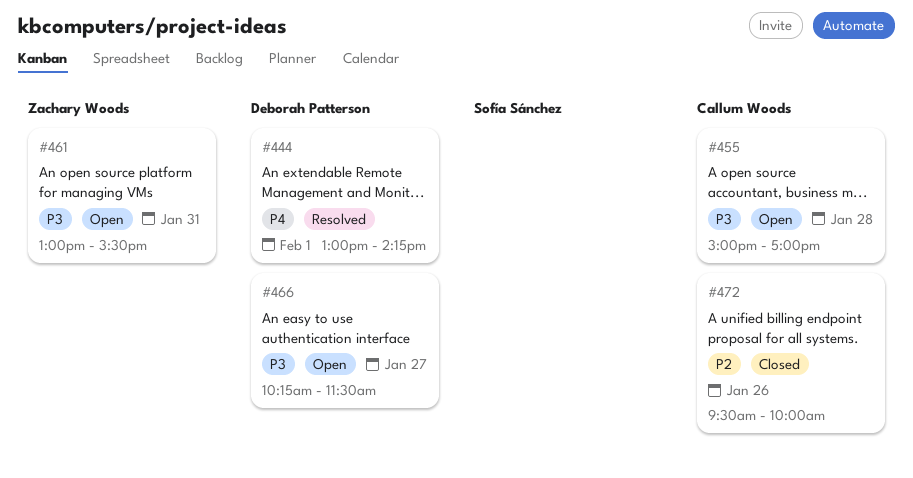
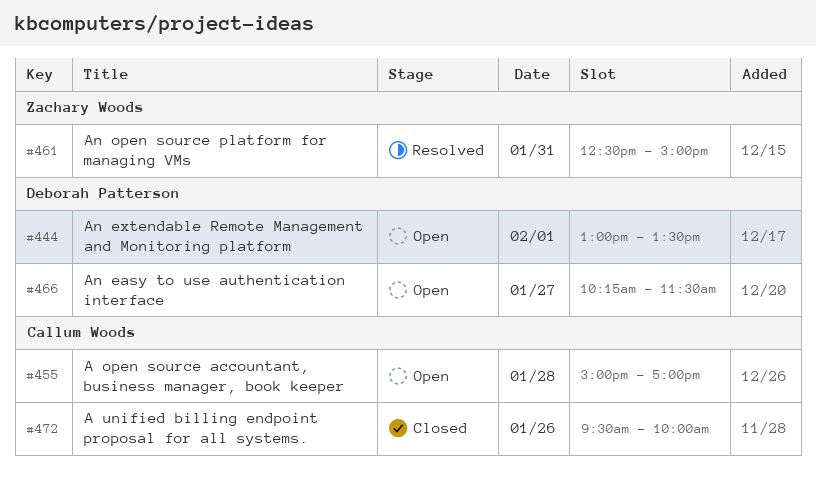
#444, status: Resolved -> Open
#444, ends: 14:15 -> 13:30
#461, status: Open -> Resolved
#461, begins: 13:00 -> 12:30
#461, ends: 15:30 -> 15:00

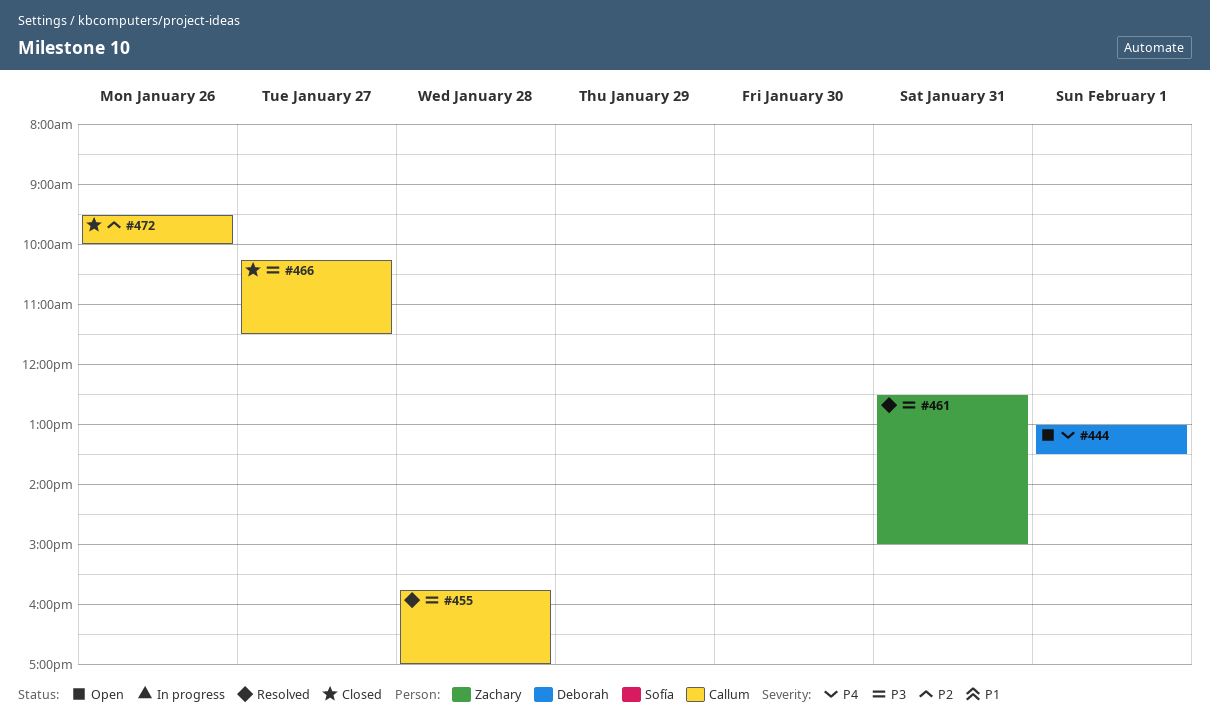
#455, status: Open -> Resolved
#455, begins: 15:00 -> 15:45
#466, status: Open -> Closed
#466, owner: Deborah Patterson -> Callum Woods

